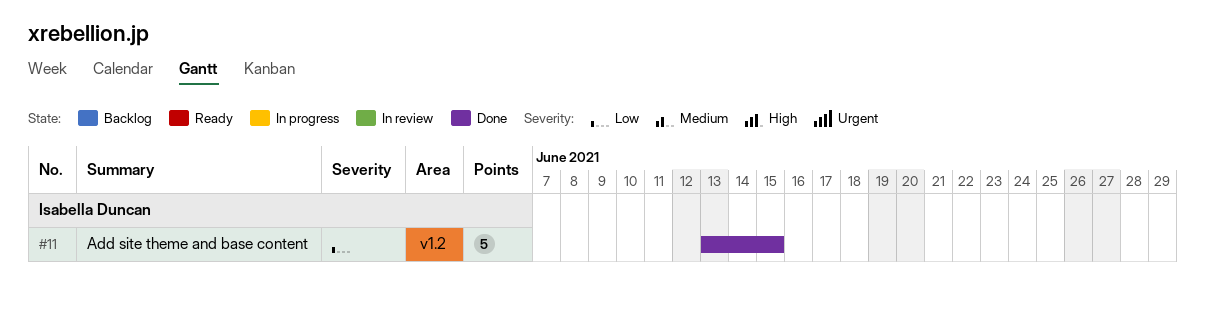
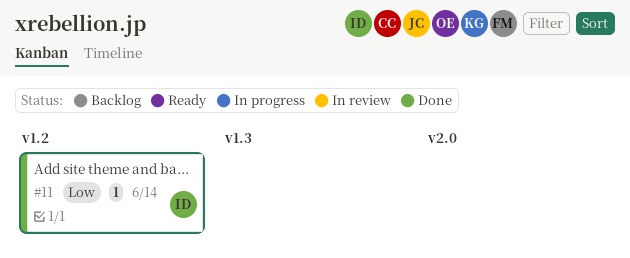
#11, estimate: 5 -> 1
#11, due: Jun 15 -> Jun 14

